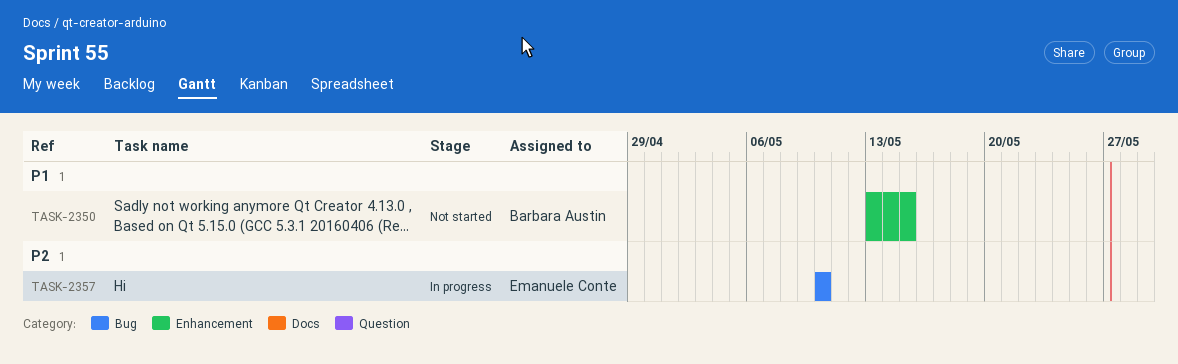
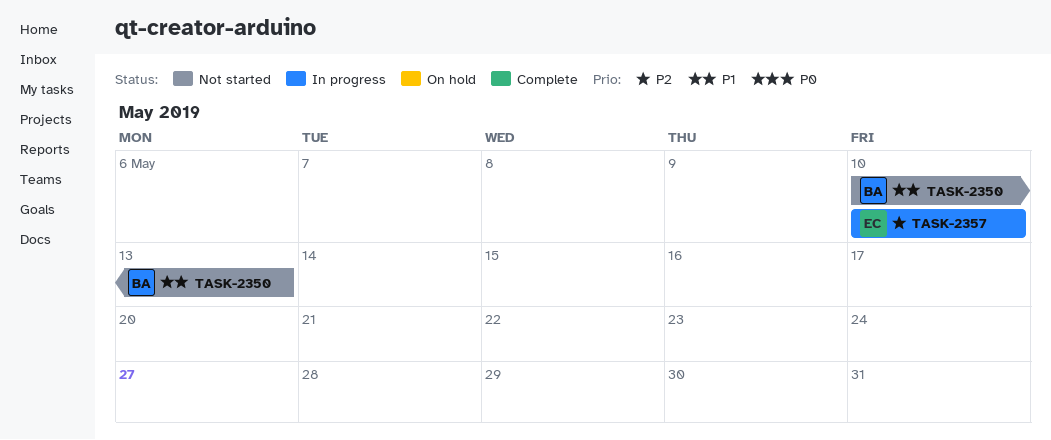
TASK-2350, start: May 13 -> May 10
TASK-2350, due: May 15 -> May 13

